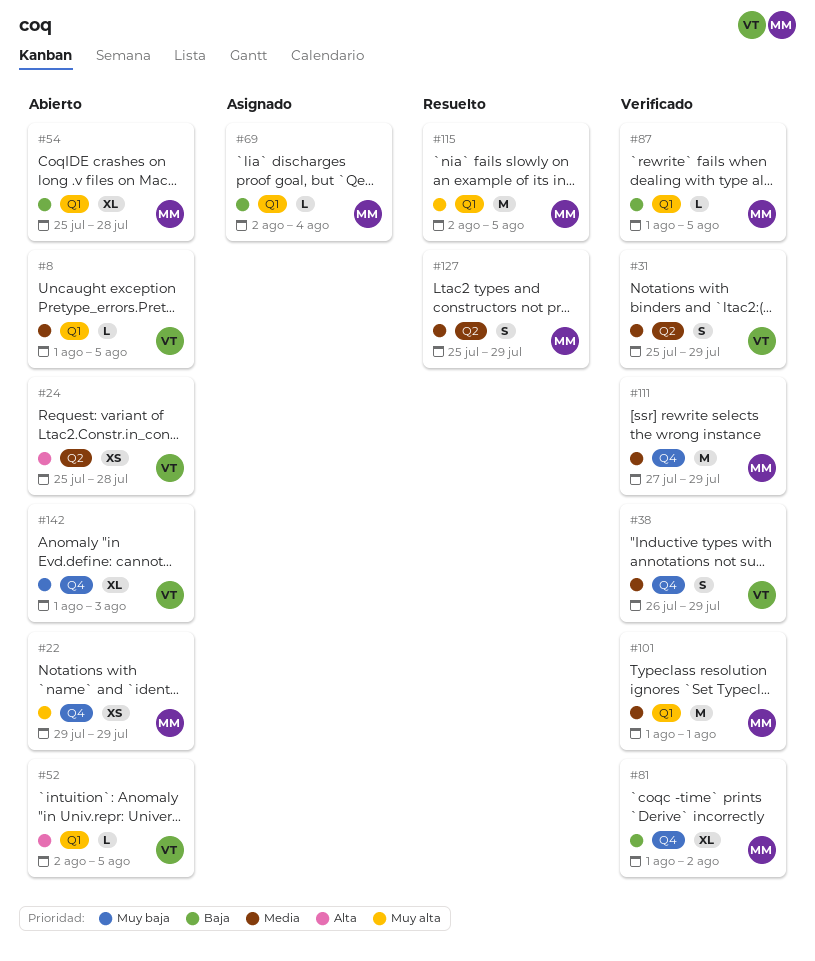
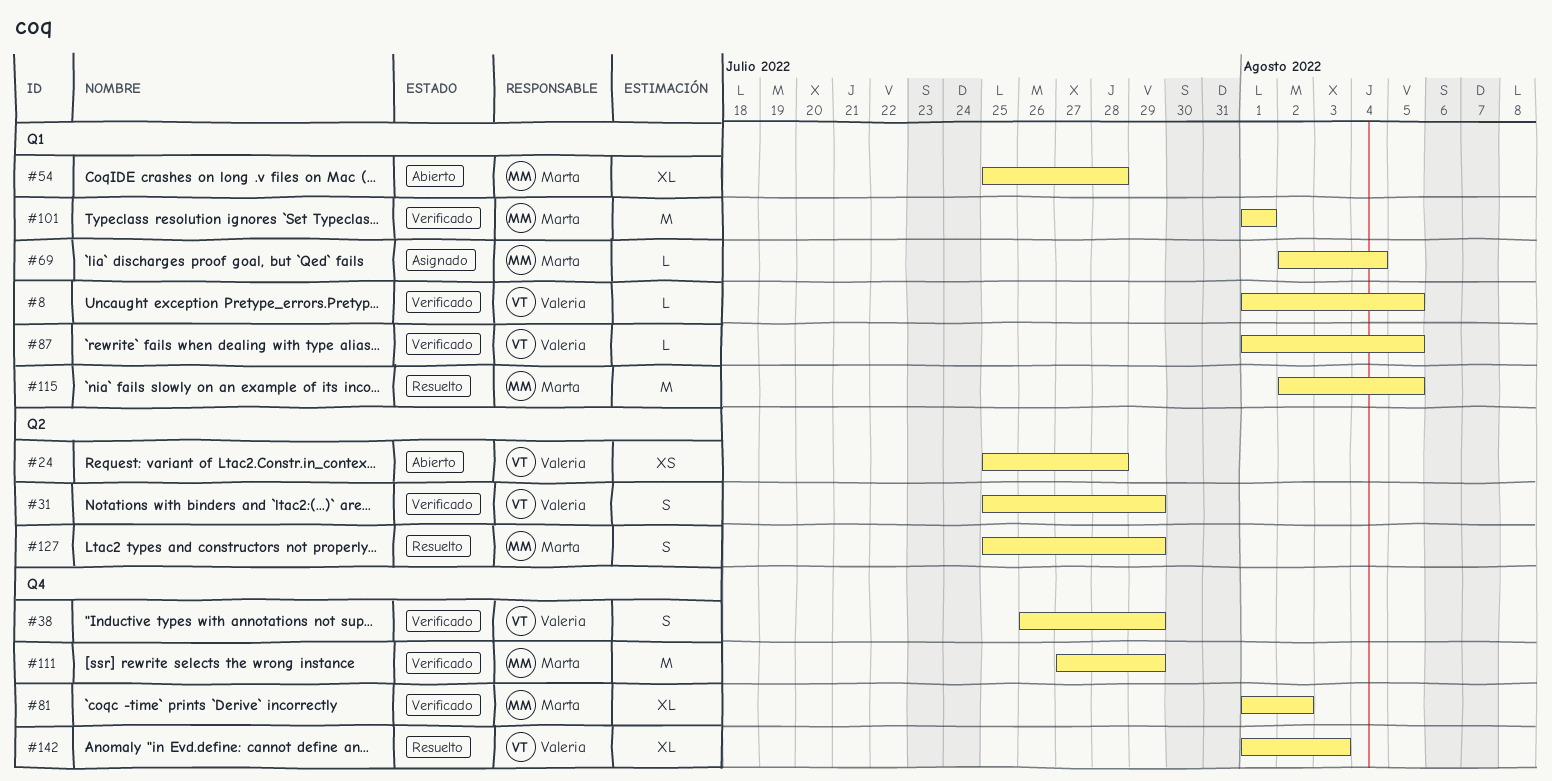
#8, status: Abierto -> Verificado
#22: present -> none
#52: present -> none
#87, owner: Marta -> Valeria
#142, status: Abierto -> Resuelto

